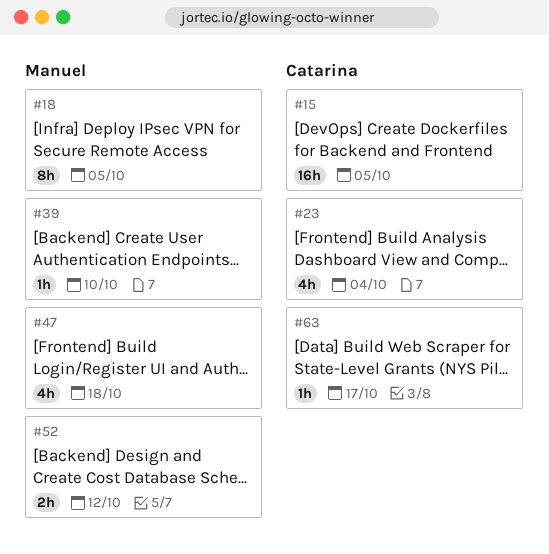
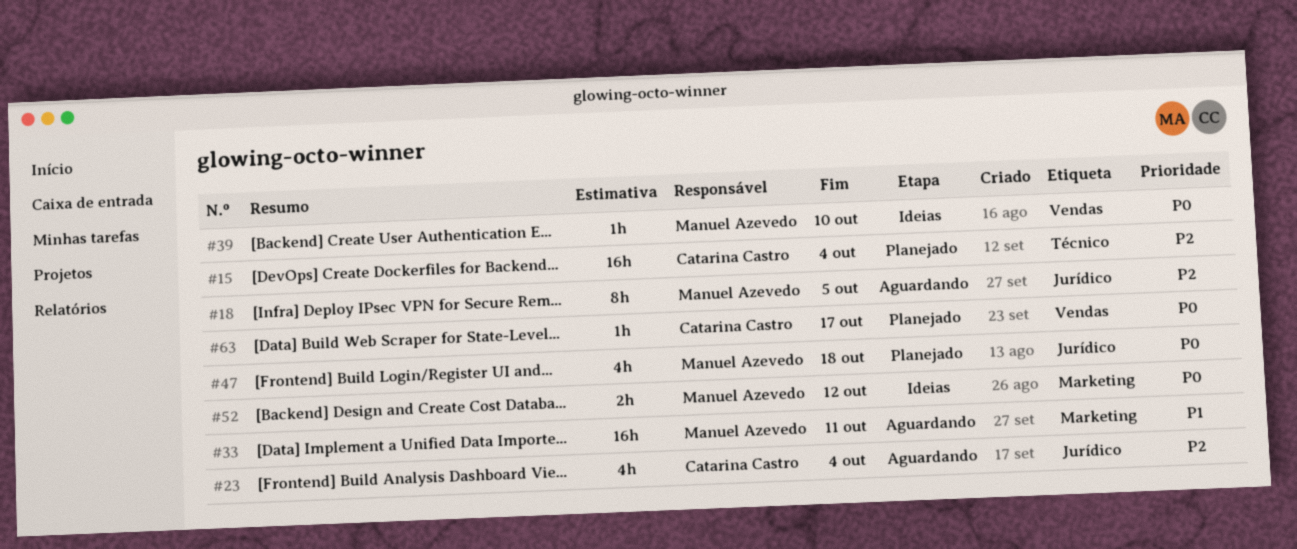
#15, due: Oct 5 -> Oct 4
#33: none -> present

